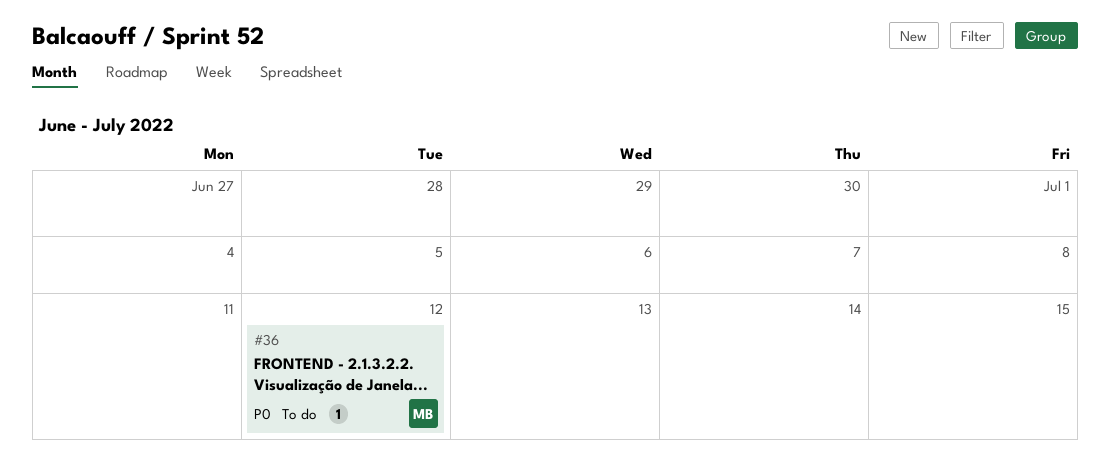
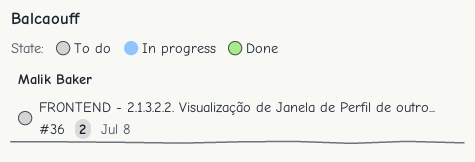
#36, estimate: 1 -> 2
#36, due: Jul 12 -> Jul 8

